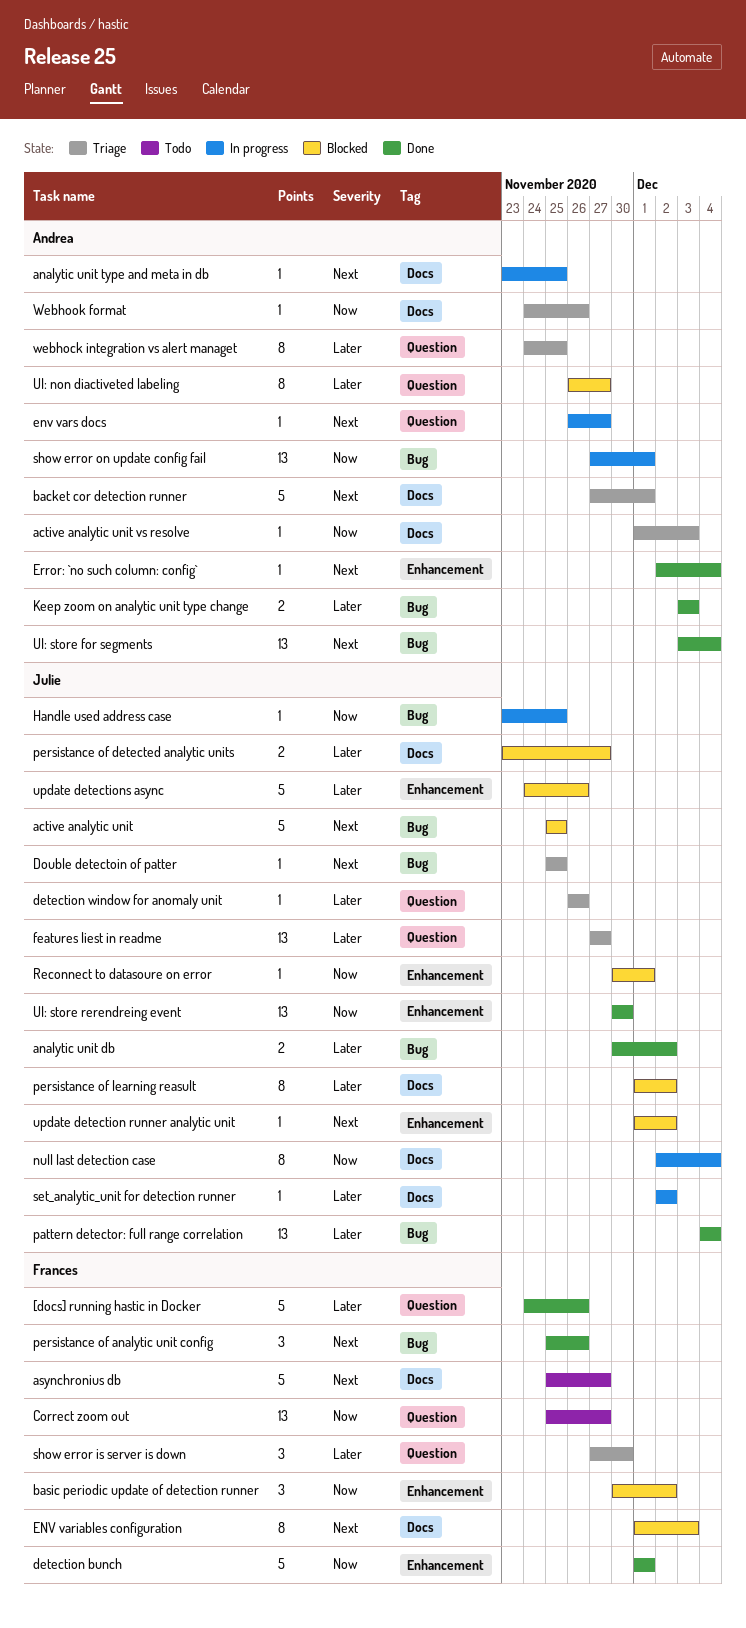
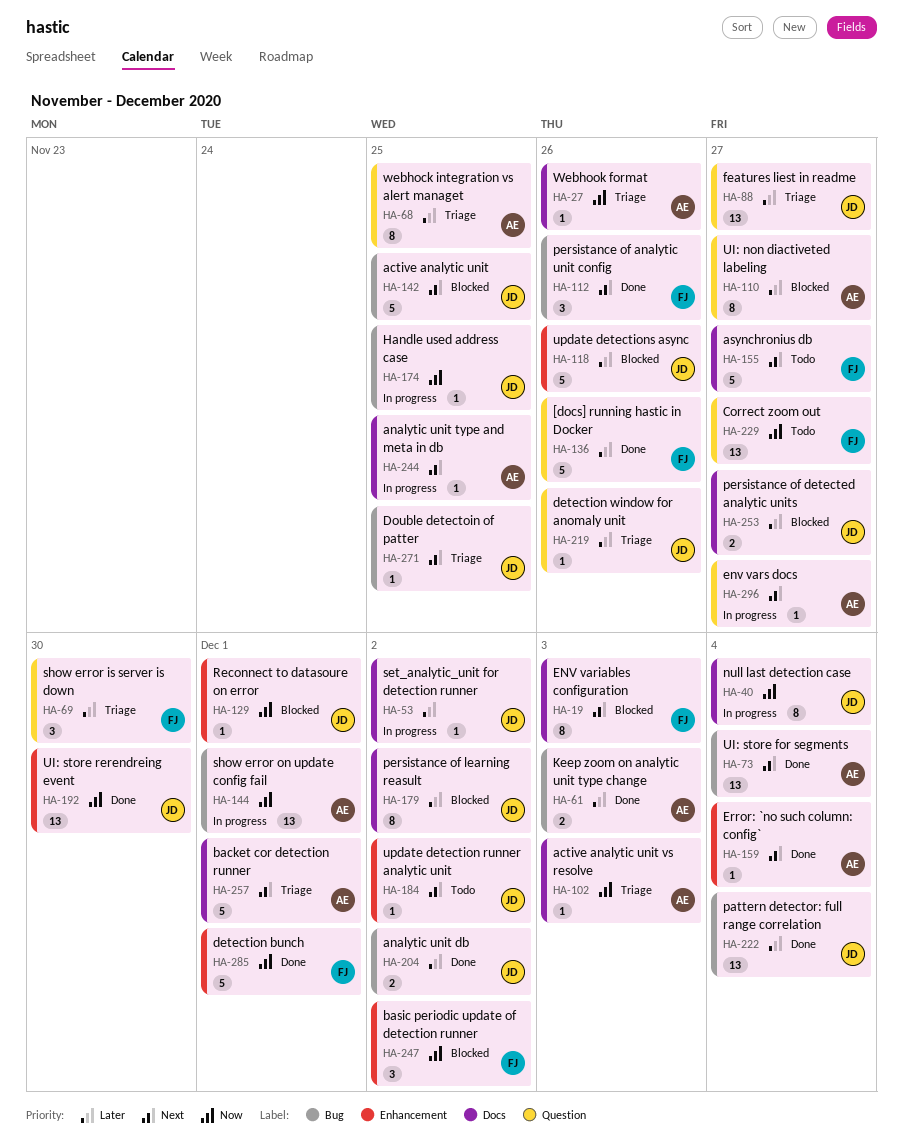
update detection runner analytic unit, status: Blocked -> Todo

